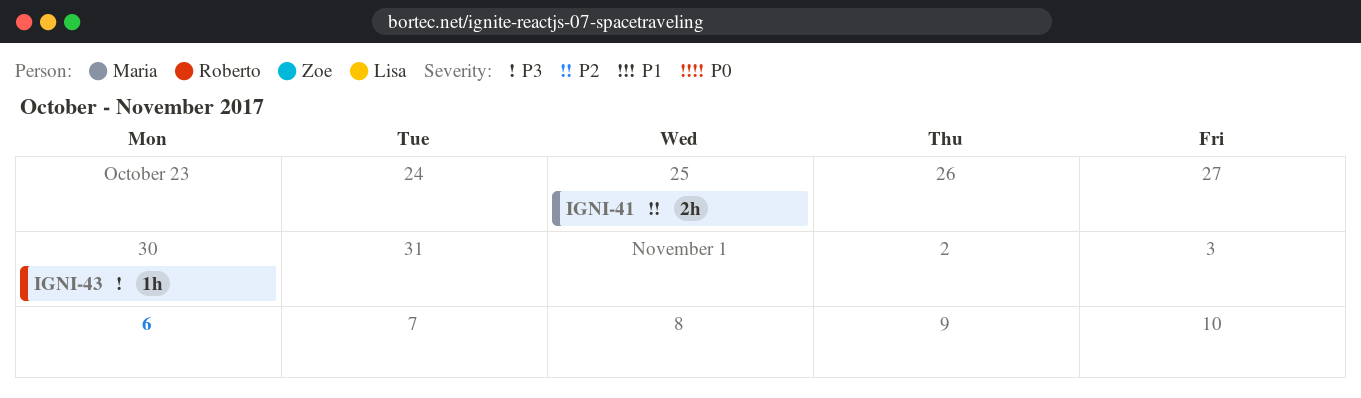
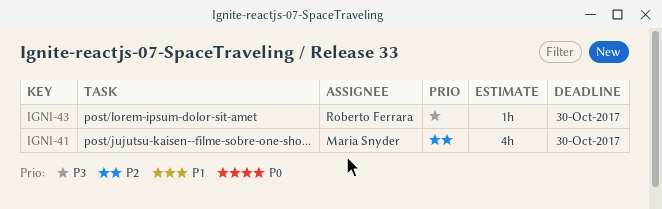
IGNI-41, estimate: 2h -> 4h
IGNI-41, due: Oct 25 -> Oct 30

